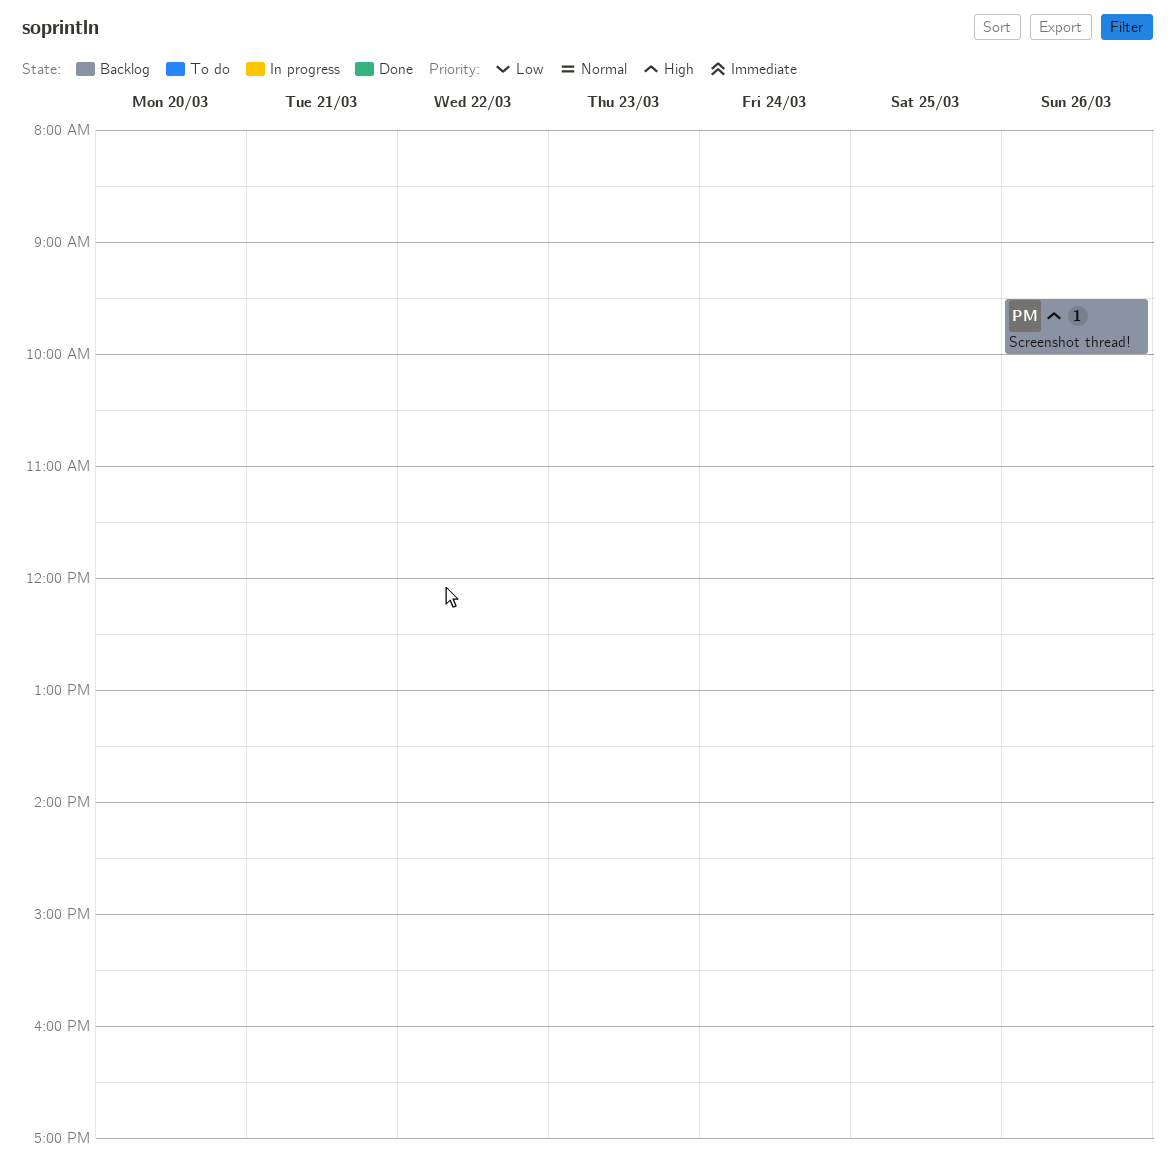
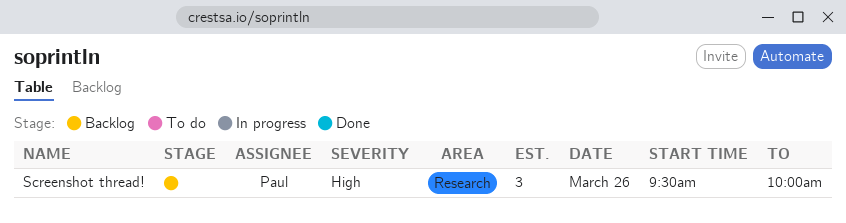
Screenshot thread!, estimate: 1 -> 3

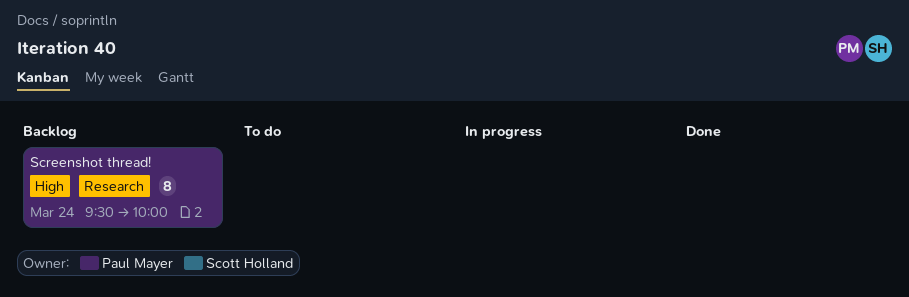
Screenshot thread!, estimate: 3 -> 8
Screenshot thread!, day: Mar 26 -> Mar 24

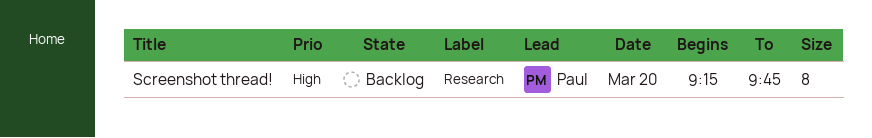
Screenshot thread!, day: Mar 24 -> Mar 20
Screenshot thread!, begins: 09:30 -> 09:15
Screenshot thread!, ends: 10:00 -> 09:45

